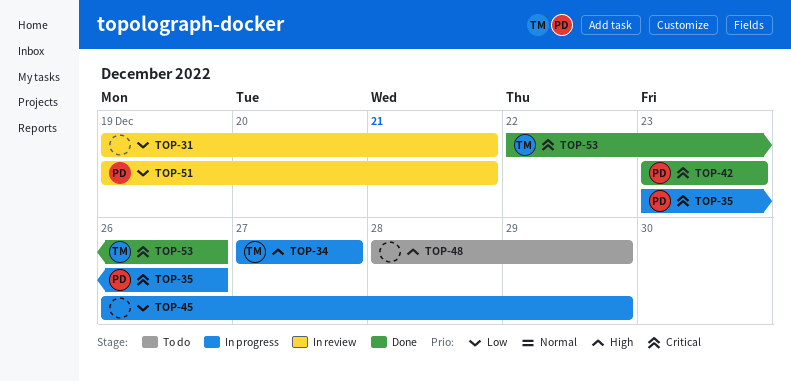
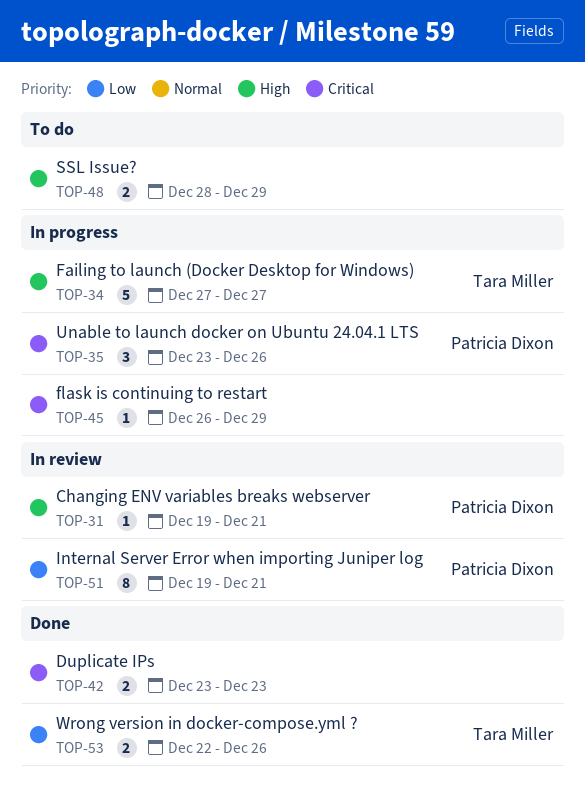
TOP-31, owner: none -> Patricia Dixon
TOP-31, priority: Low -> High
TOP-42, owner: Patricia Dixon -> none
TOP-45, priority: Low -> Critical
TOP-53, priority: Critical -> Low

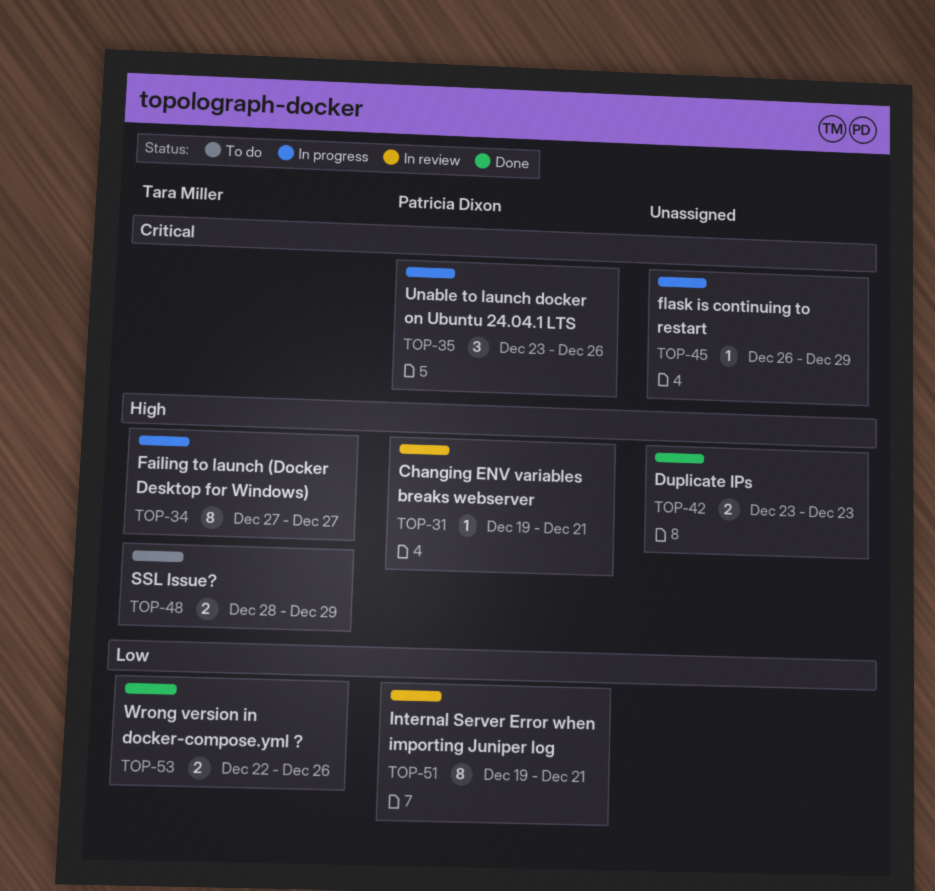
TOP-34, estimate: 5 -> 8
TOP-42, priority: Critical -> High
TOP-48, owner: none -> Tara Miller

